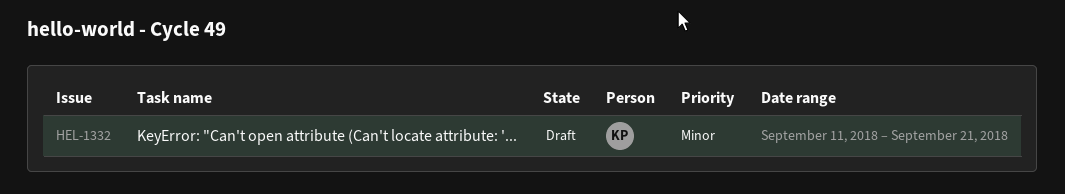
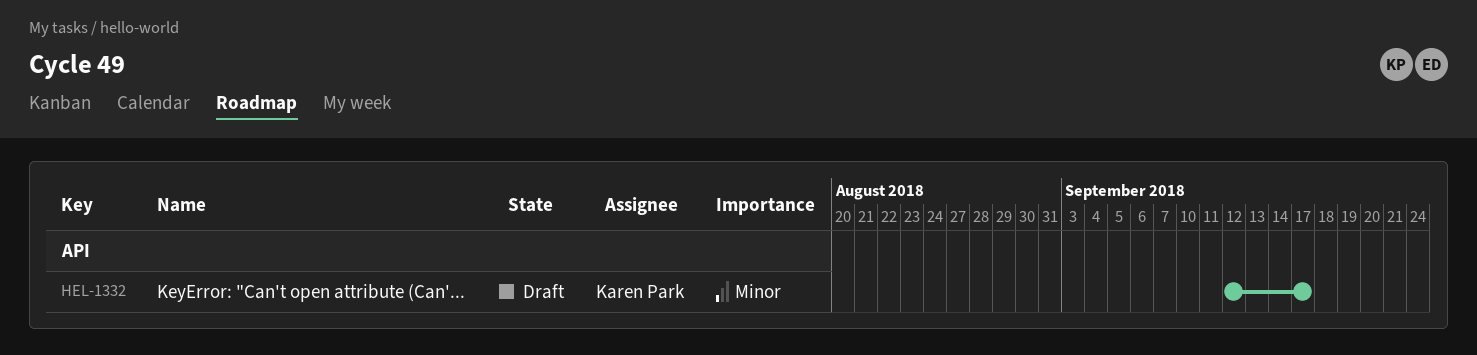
HEL-1332, start: Sep 11 -> Sep 12
HEL-1332, due: Sep 21 -> Sep 17

